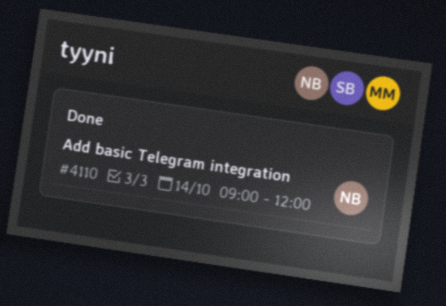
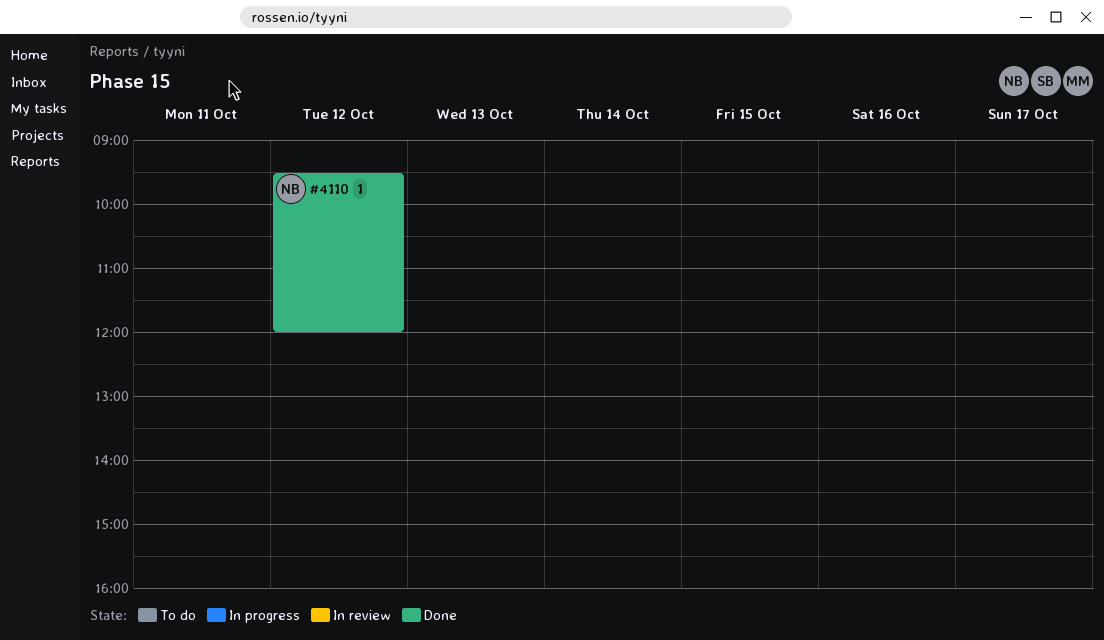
#4110, day: Oct 14 -> Oct 12
#4110, begins: 09:00 -> 09:30

